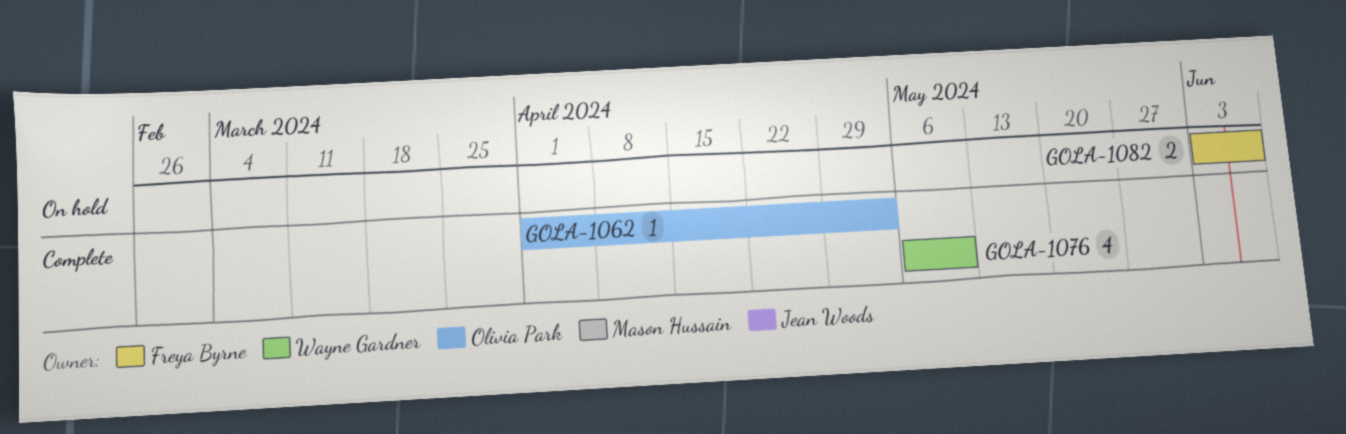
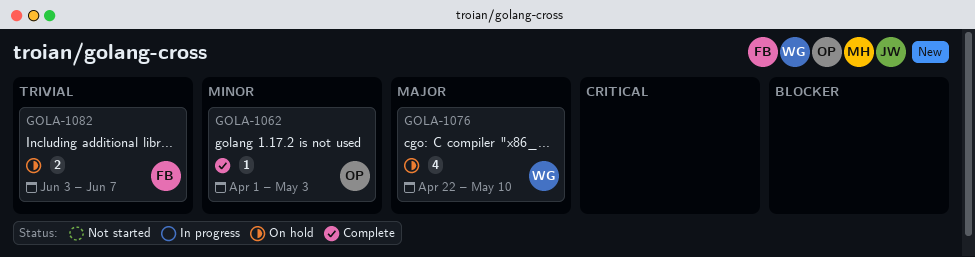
GOLA-1076, status: Complete -> On hold
GOLA-1076, start: May 6 -> Apr 22

